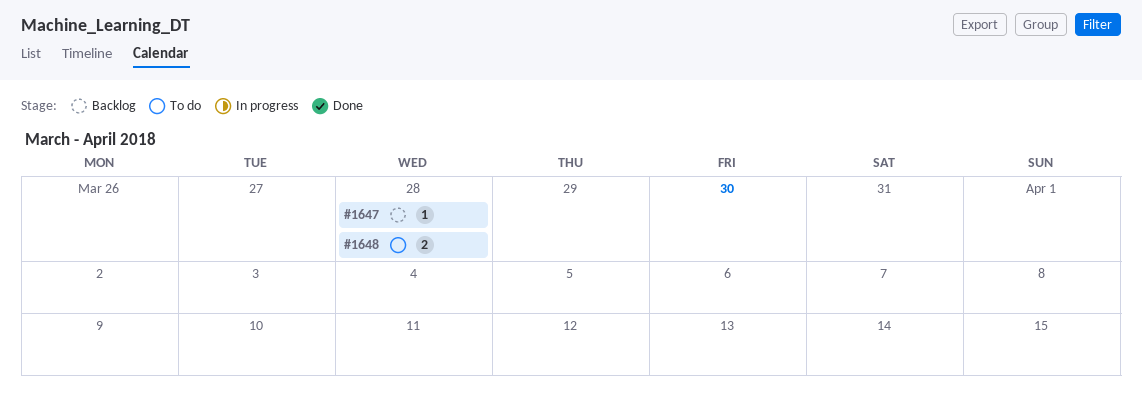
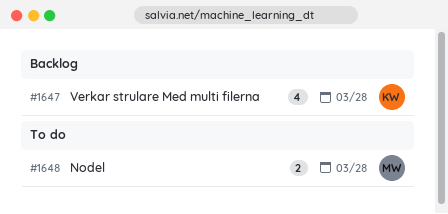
#1647, estimate: 1 -> 4

